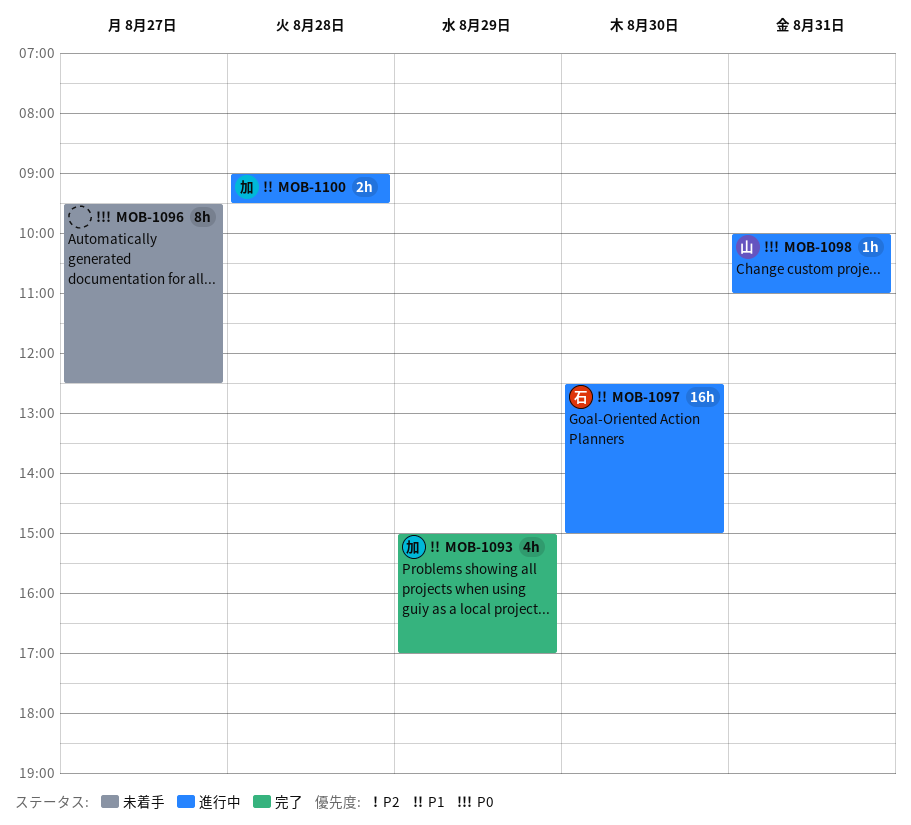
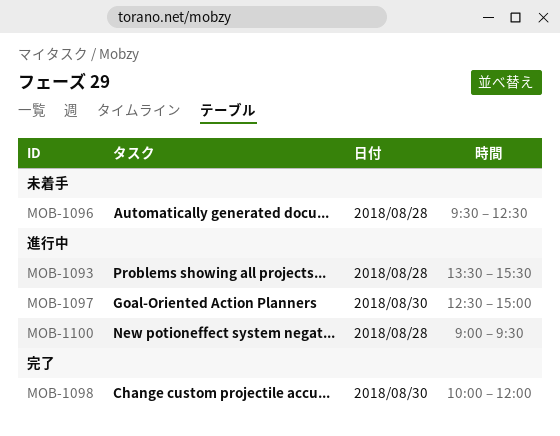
MOB-1093, status: 完了 -> 進行中
MOB-1093, day: Aug 29 -> Aug 28
MOB-1093, begins: 15:00 -> 13:30
MOB-1093, ends: 17:00 -> 15:30
MOB-1096, day: Aug 27 -> Aug 28
MOB-1098, status: 進行中 -> 完了
MOB-1098, day: Aug 31 -> Aug 30
MOB-1098, ends: 11:00 -> 12:00

